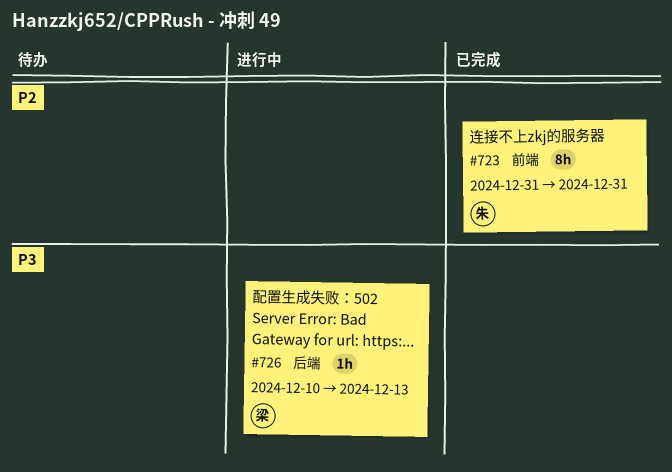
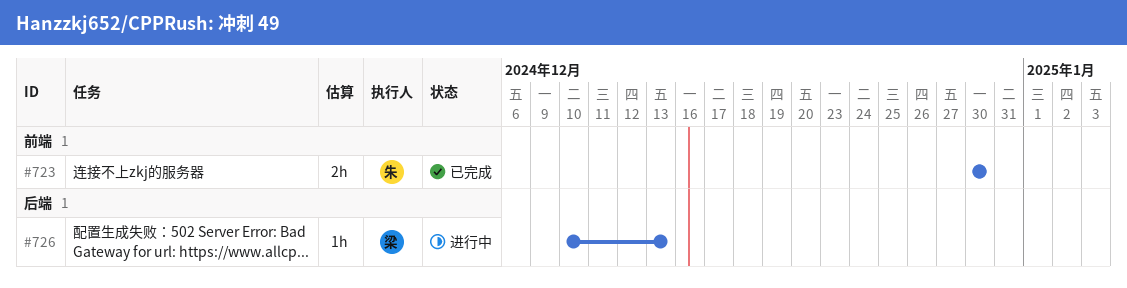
#723, estimate: 8h -> 2h
#723, start: Dec 31 -> Dec 30
#723, due: Dec 31 -> Dec 30

